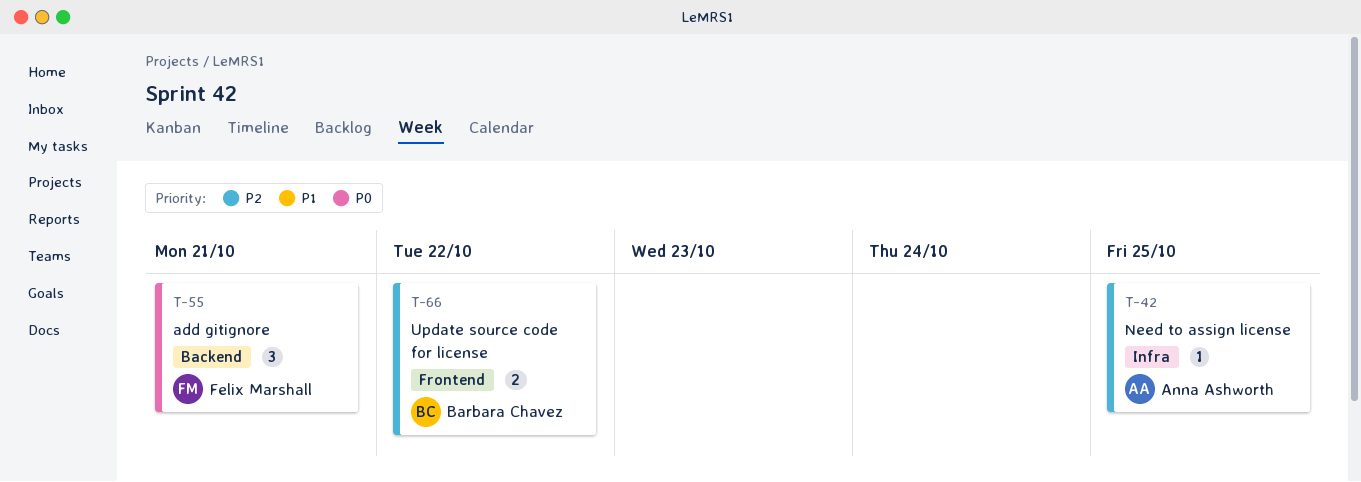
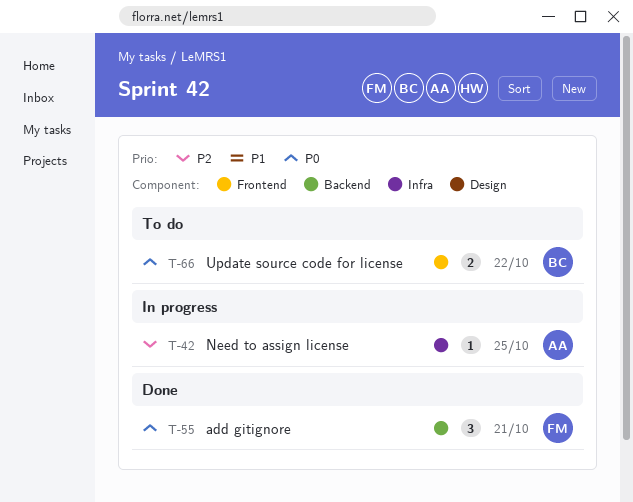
T-66, priority: P2 -> P0

